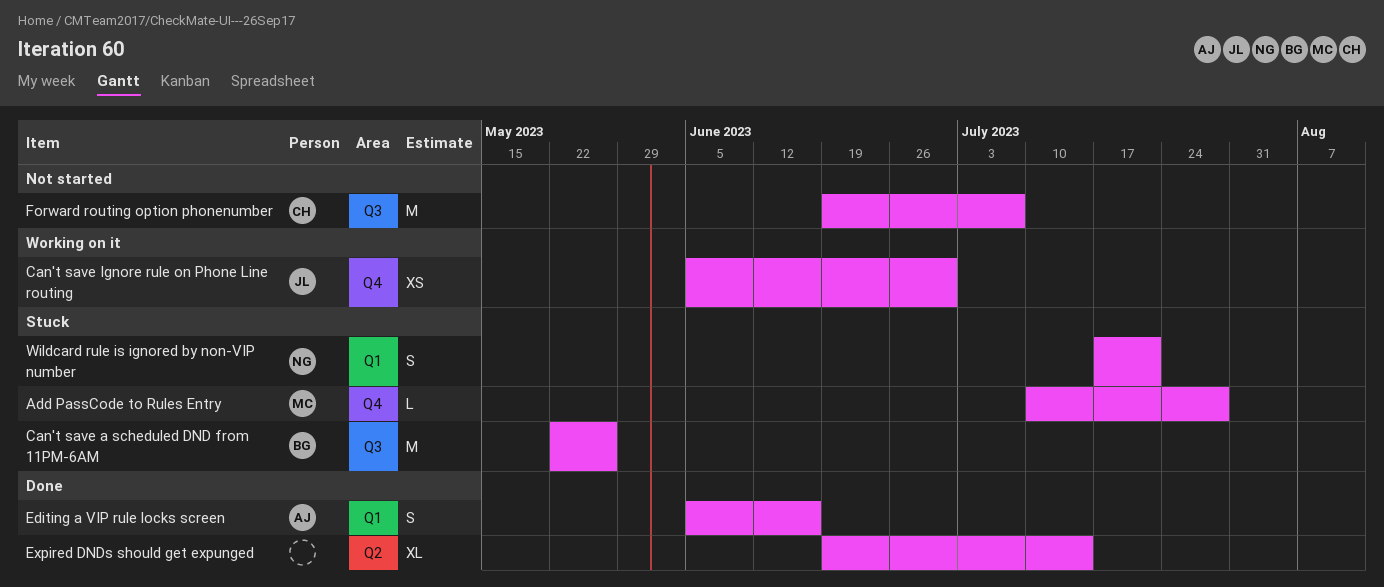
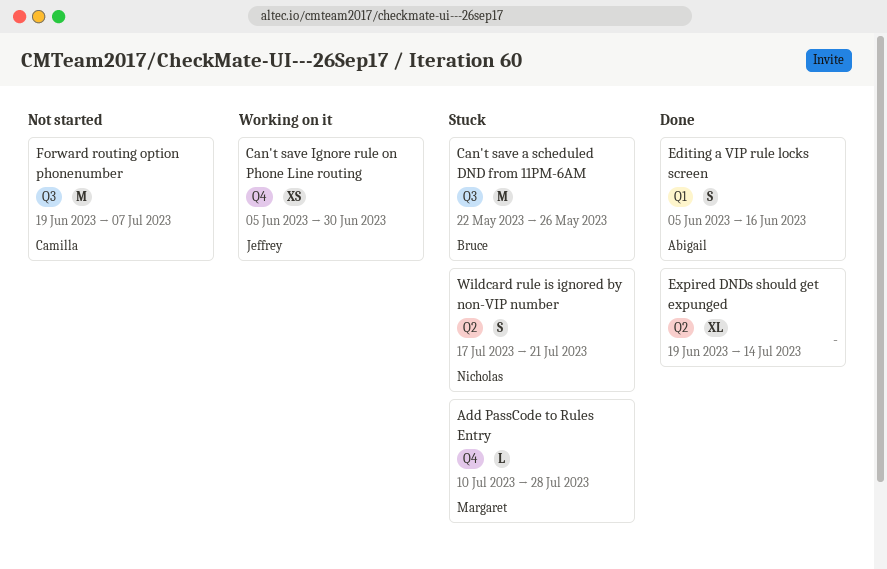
Wildcard rule is ignored by non-VIP number, label: Q1 -> Q2

